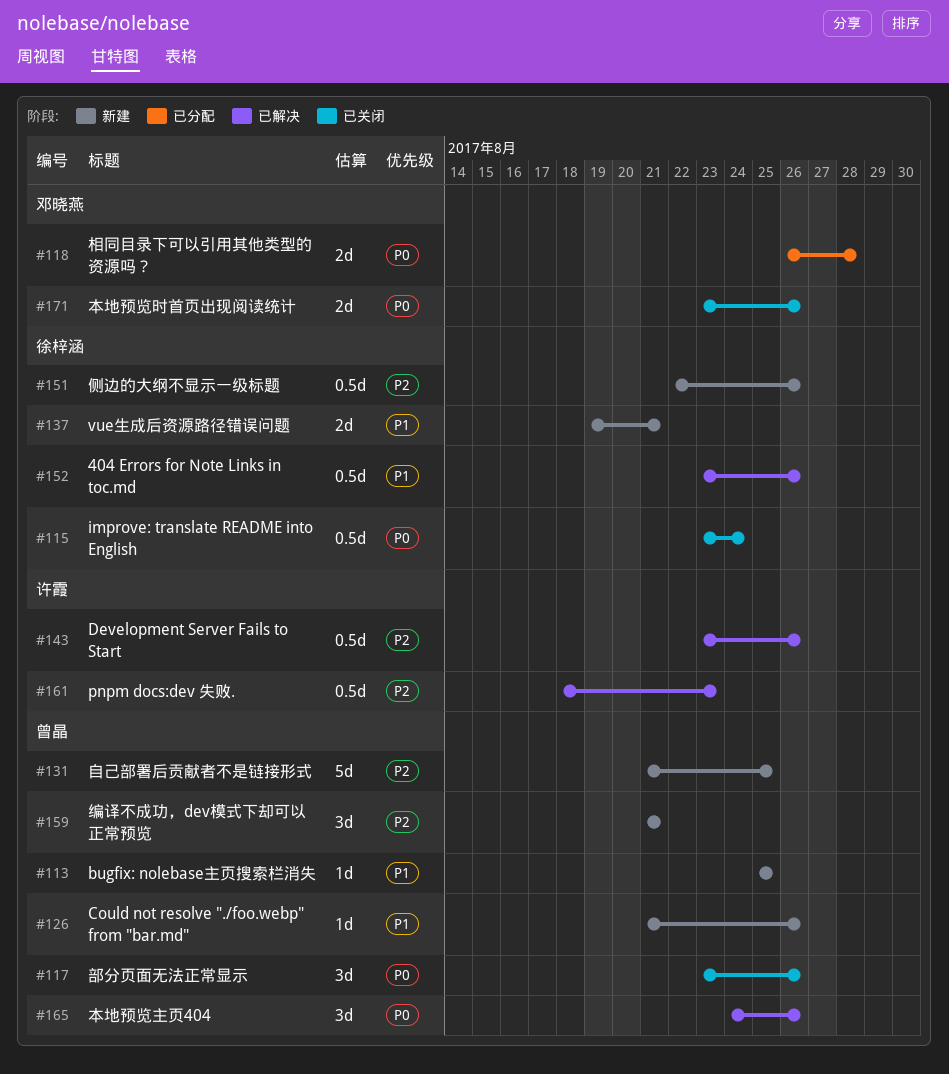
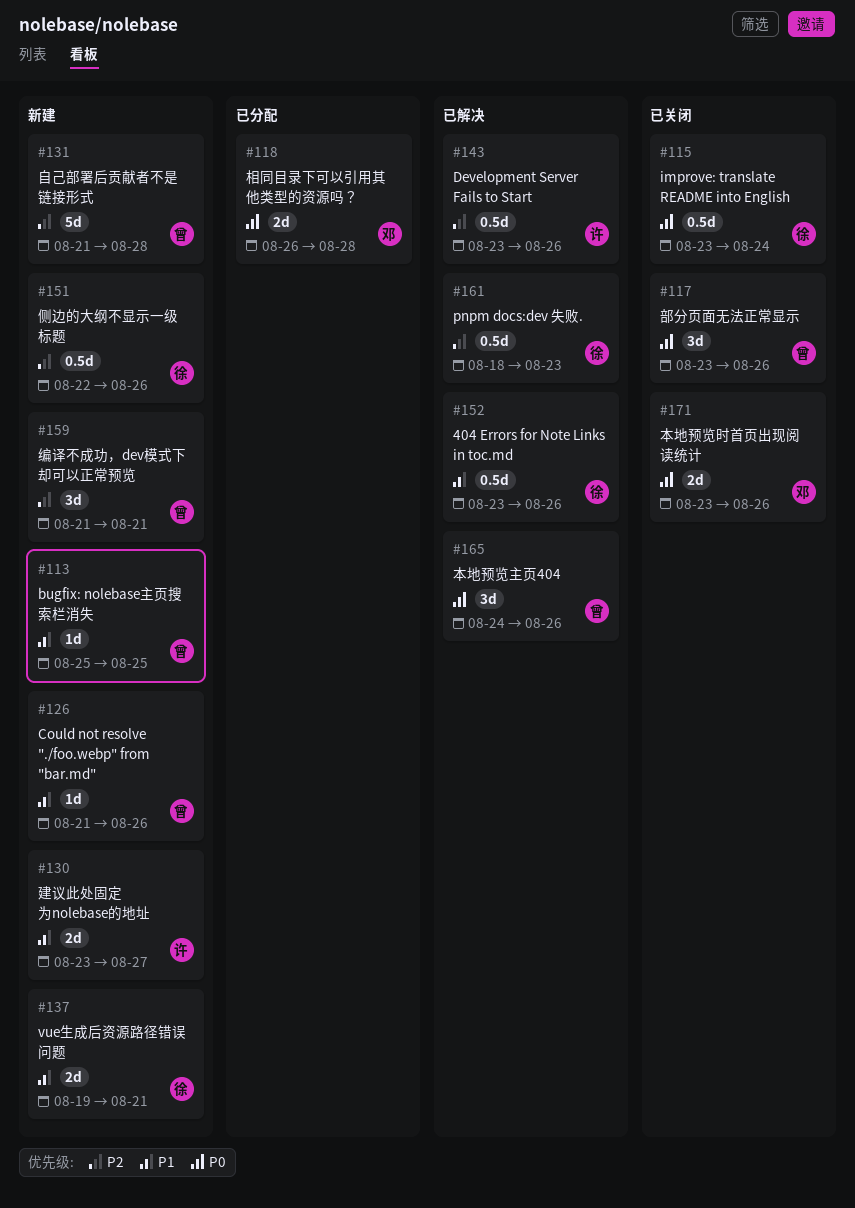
#130: none -> present
#131, due: Aug 25 -> Aug 28
#161, owner: 许霞 -> 徐梓涵

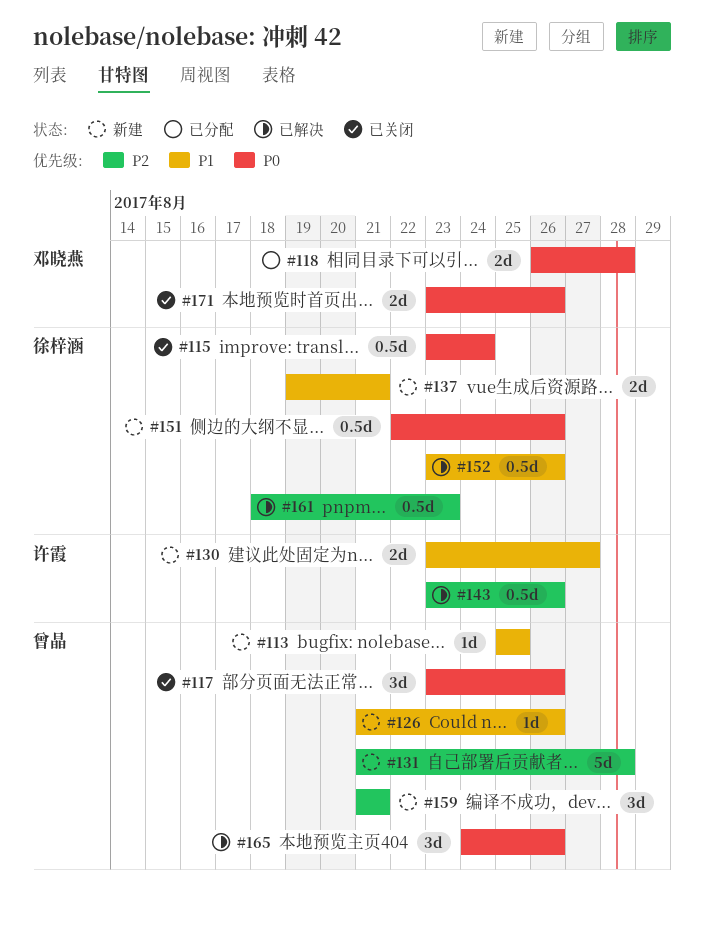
#151, priority: P2 -> P0

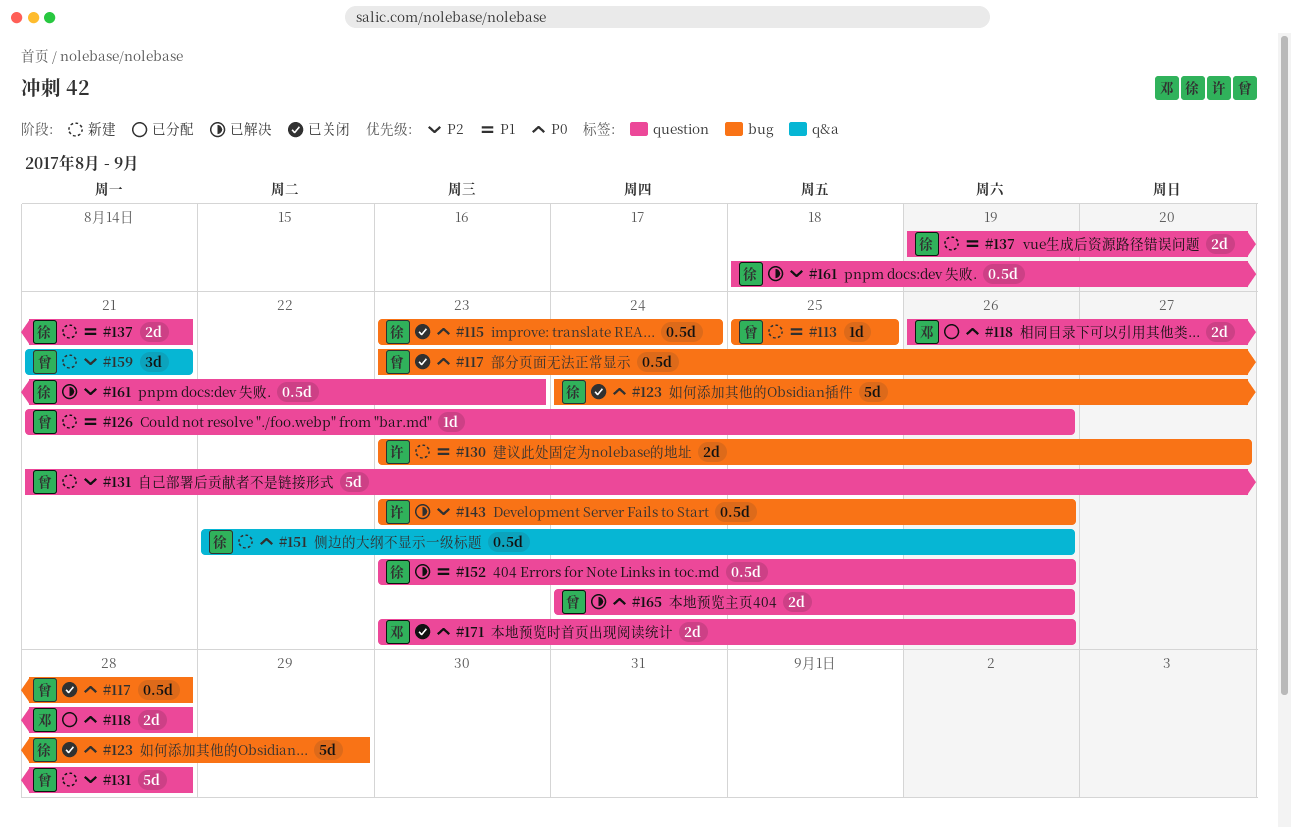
#117, estimate: 3d -> 0.5d
#117, due: Aug 26 -> Aug 28
#123: none -> present
#165, estimate: 3d -> 2d

